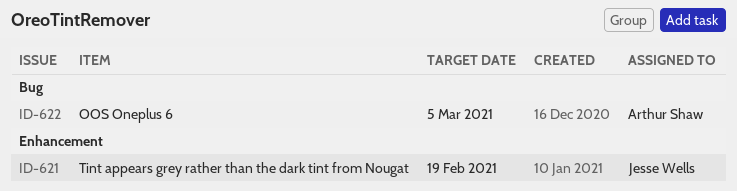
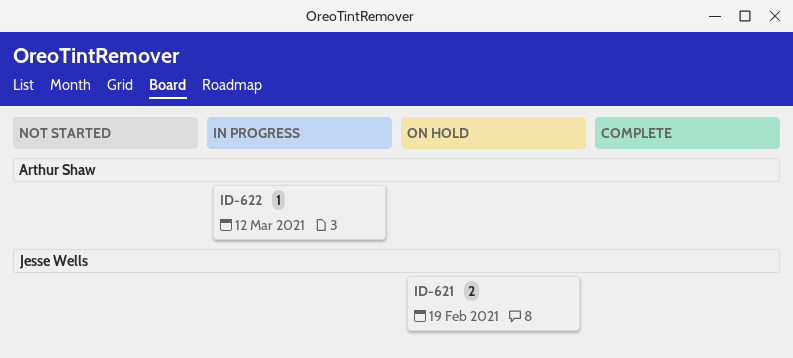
ID-622, due: Mar 5 -> Mar 12

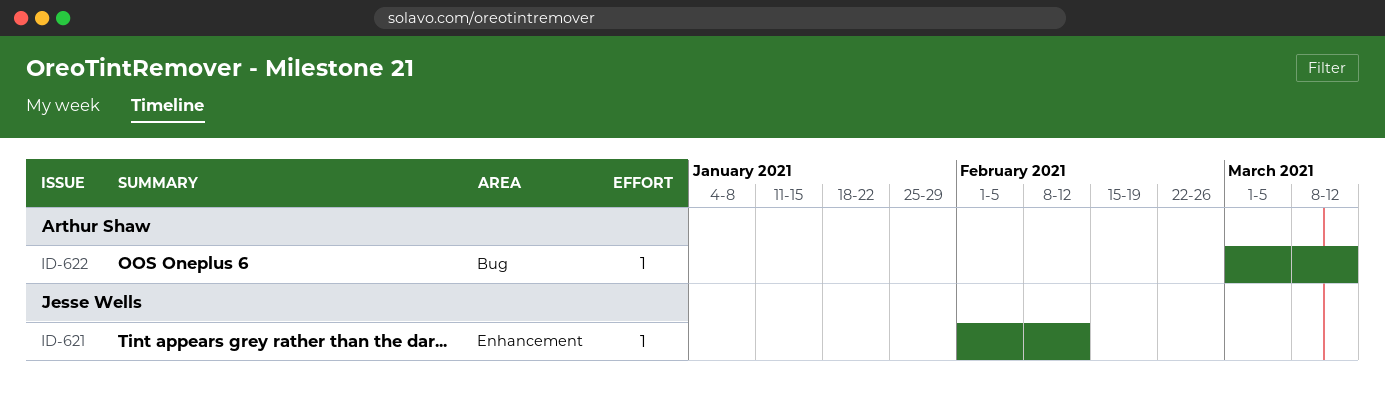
ID-621, estimate: 2 -> 1
ID-621, due: Feb 19 -> Feb 12

